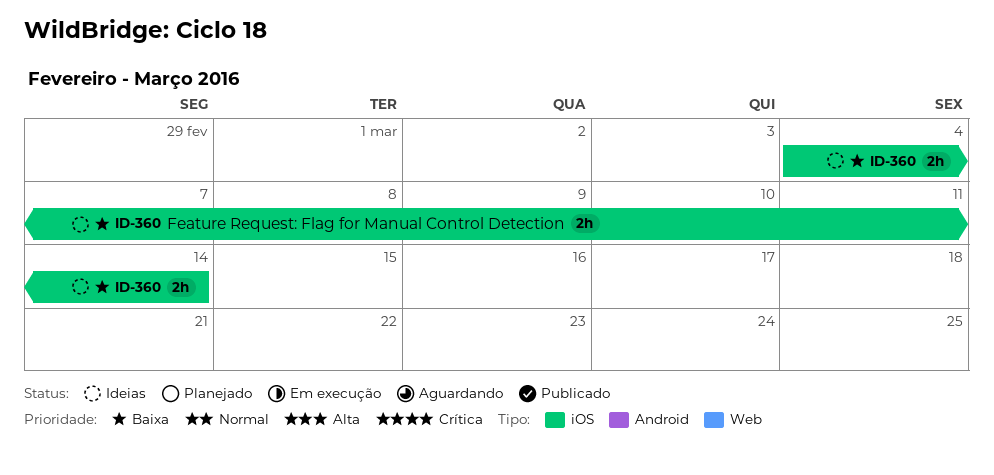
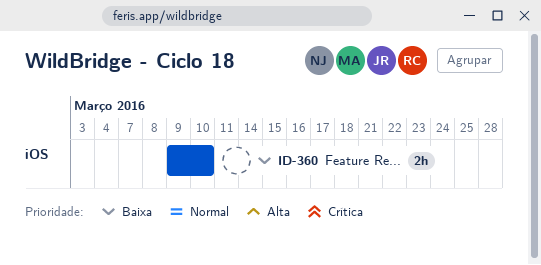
ID-360, start: Mar 4 -> Mar 9
ID-360, due: Mar 14 -> Mar 10

